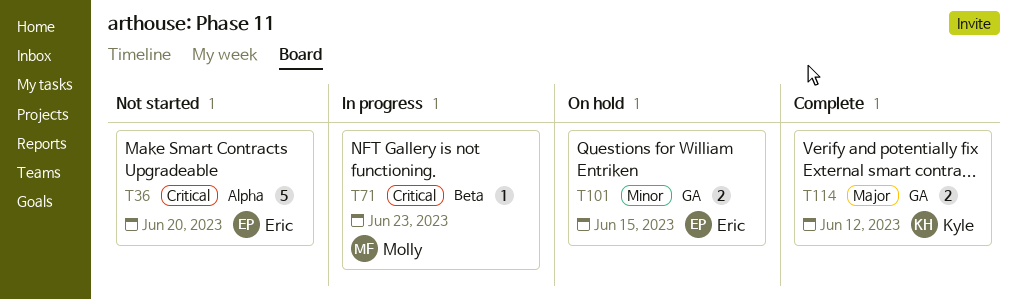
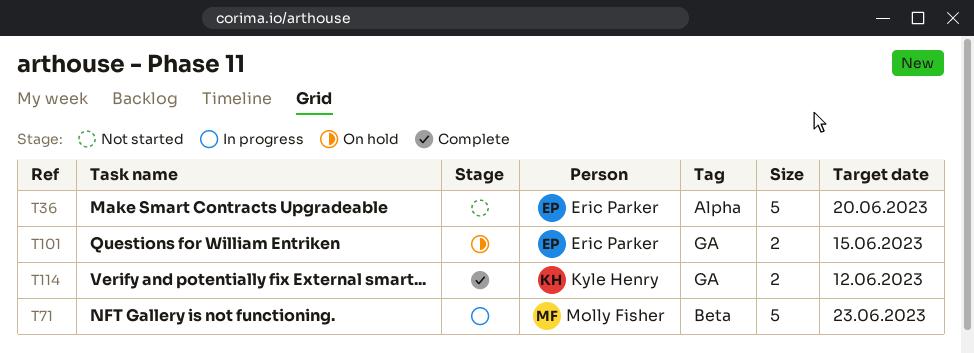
T71, estimate: 1 -> 5

